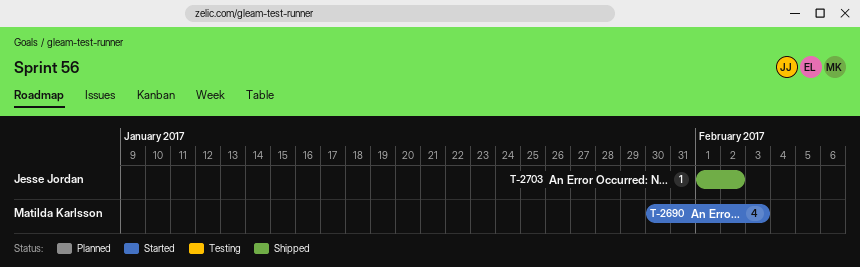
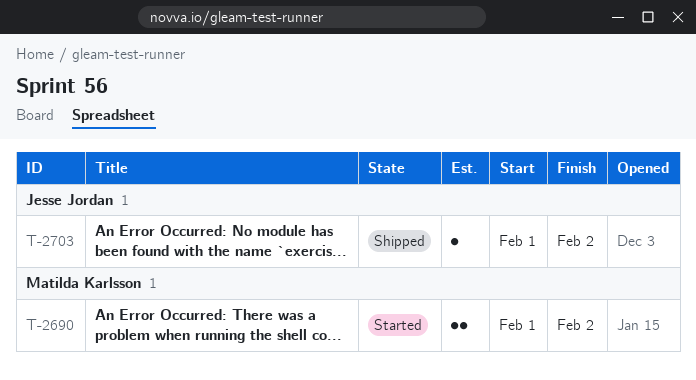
T-2690, estimate: 4 -> 2
T-2690, start: Jan 30 -> Feb 1
T-2690, due: Feb 3 -> Feb 2

